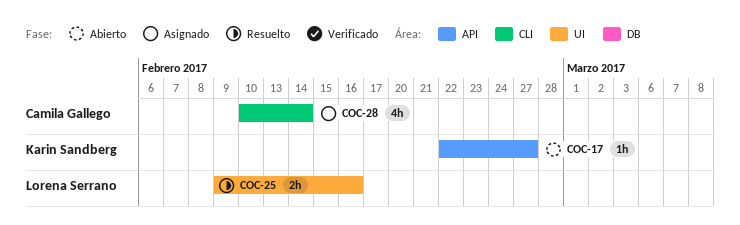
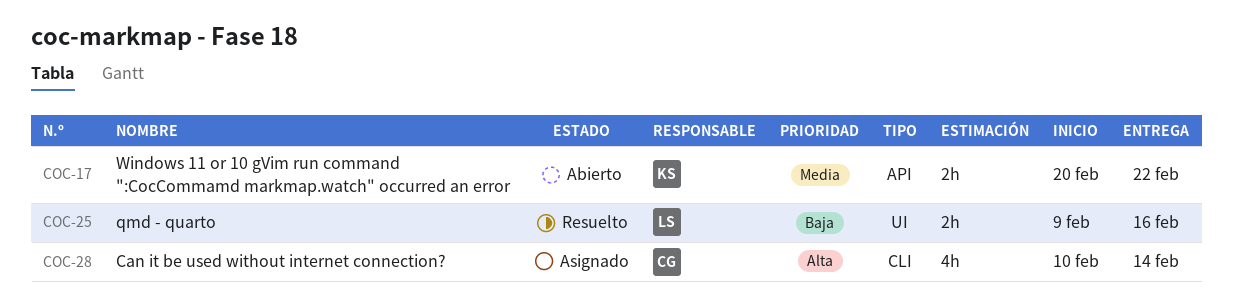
COC-17, estimate: 1h -> 2h
COC-17, start: Feb 22 -> Feb 20
COC-17, due: Feb 27 -> Feb 22

